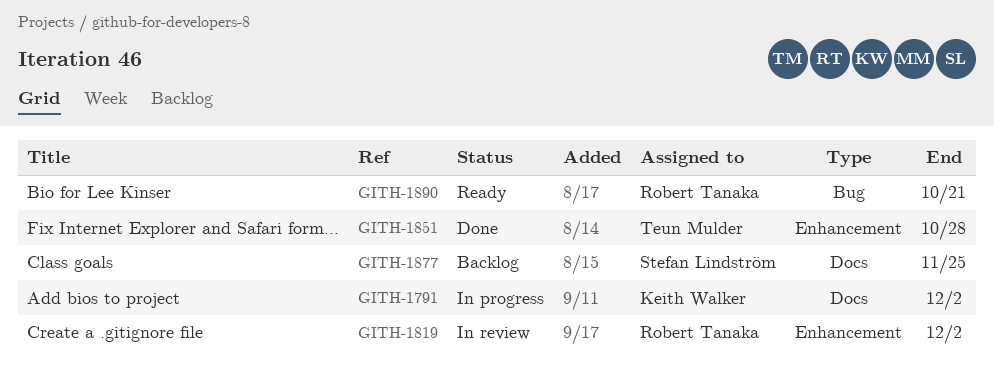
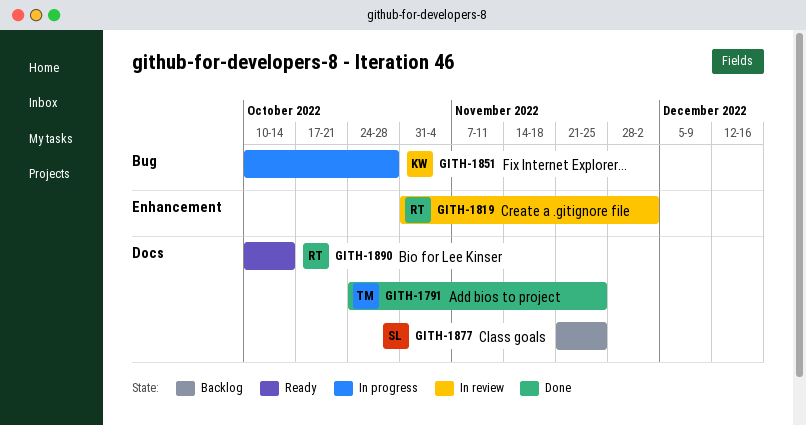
GITH-1791, status: In progress -> Done
GITH-1791, owner: Keith Walker -> Teun Mulder
GITH-1791, due: Dec 2 -> Nov 25
GITH-1851, status: Done -> In progress
GITH-1851, owner: Teun Mulder -> Keith Walker
GITH-1851, label: Enhancement -> Bug
GITH-1890, label: Bug -> Docs
GITH-1890, due: Oct 21 -> Oct 14

